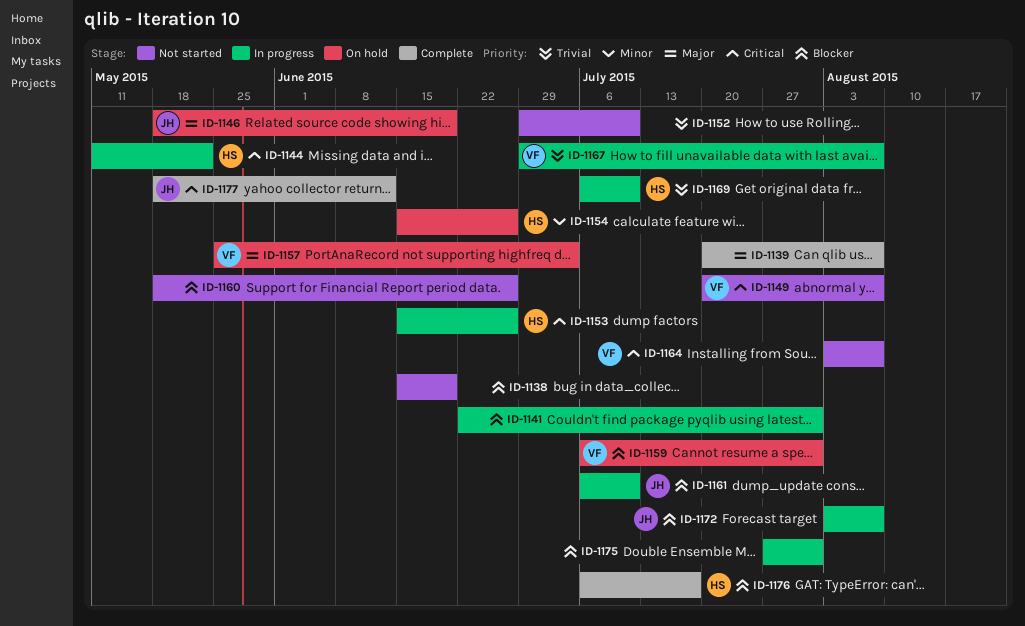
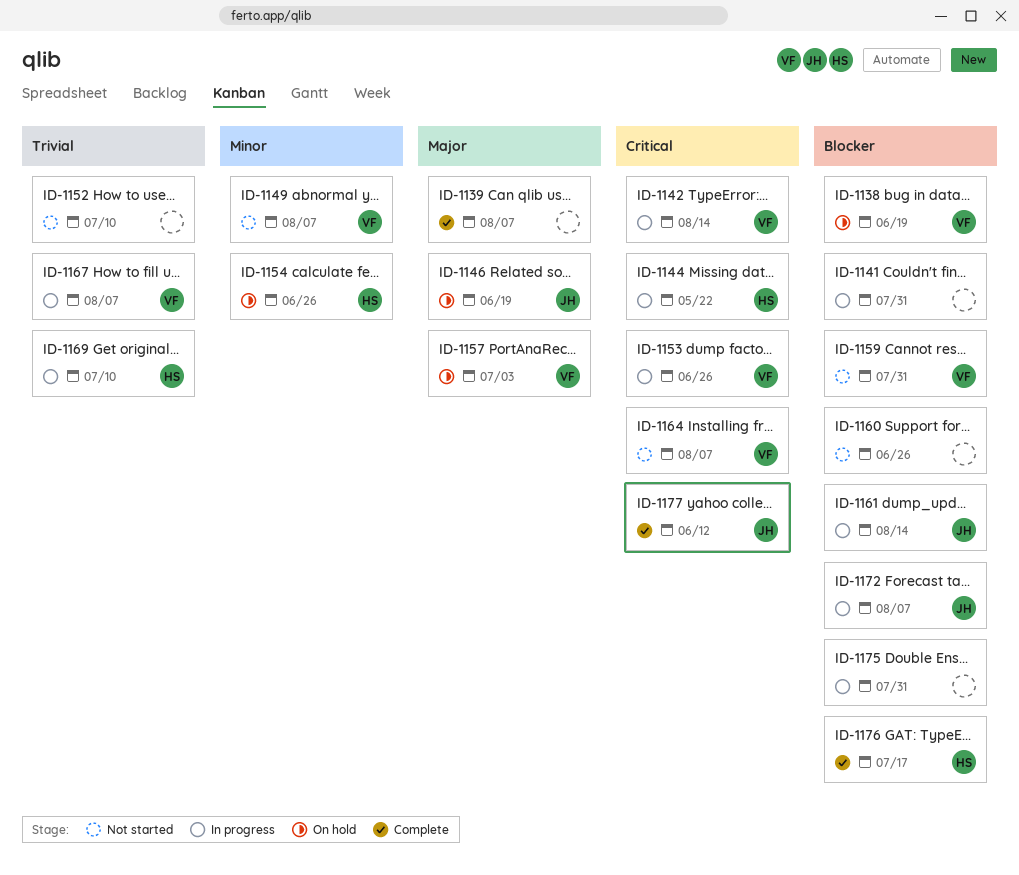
ID-1138, status: Not started -> On hold
ID-1138, owner: none -> VF
ID-1142: none -> present
ID-1149, priority: Critical -> Minor
ID-1153, owner: HS -> VF
ID-1159, status: On hold -> Not started
ID-1161, due: Jul 10 -> Aug 14

